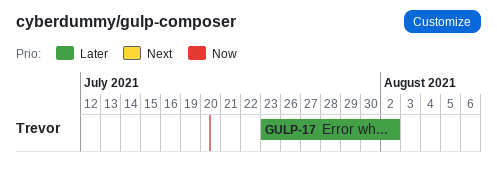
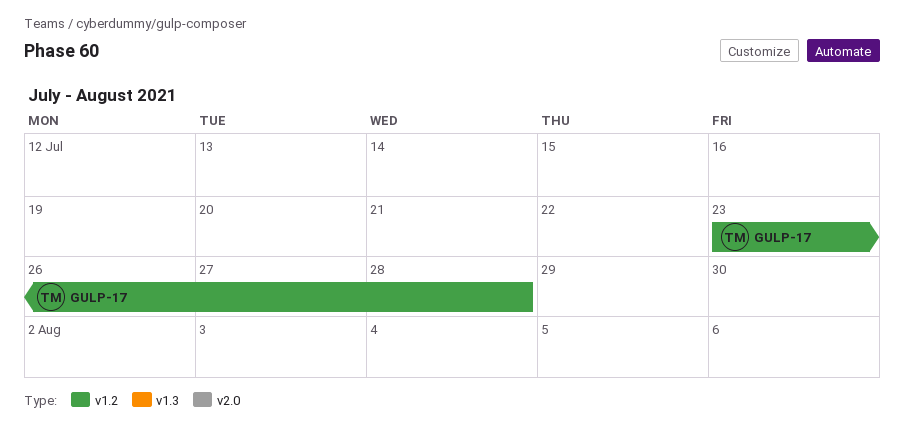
GULP-17, due: Aug 2 -> Jul 28

